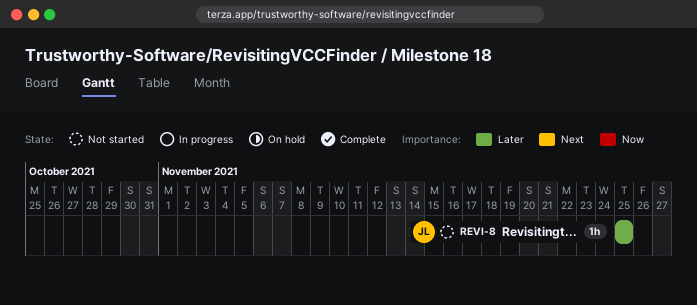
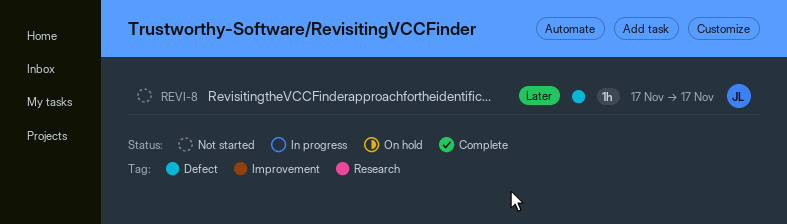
REVI-8, start: Nov 25 -> Nov 17
REVI-8, due: Nov 25 -> Nov 17

